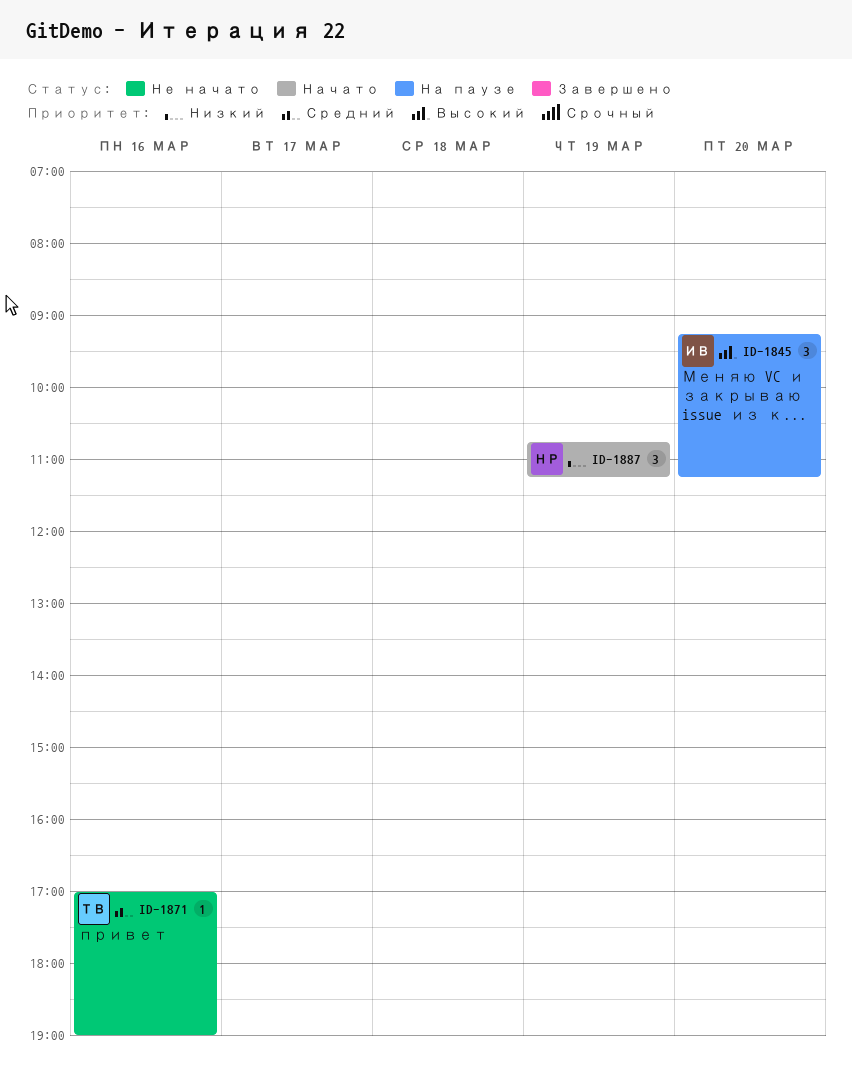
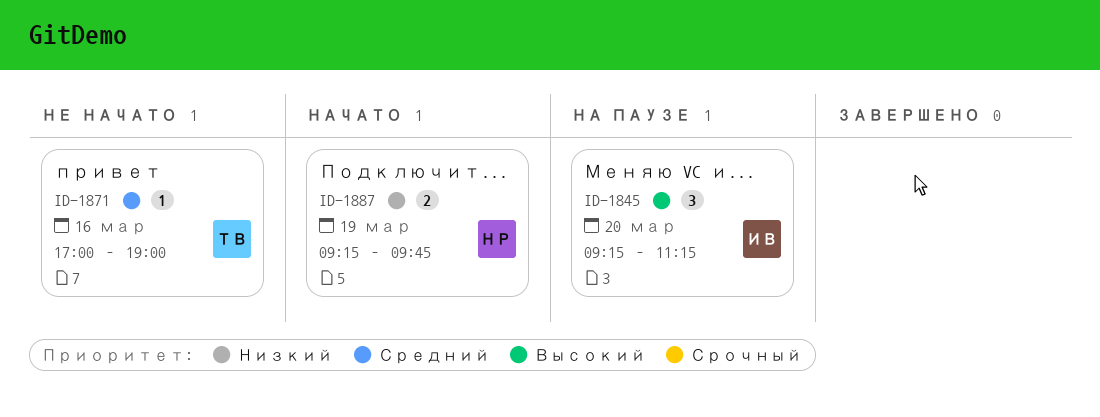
ID-1887, estimate: 3 -> 2
ID-1887, begins: 10:45 -> 09:15
ID-1887, ends: 11:15 -> 09:45

